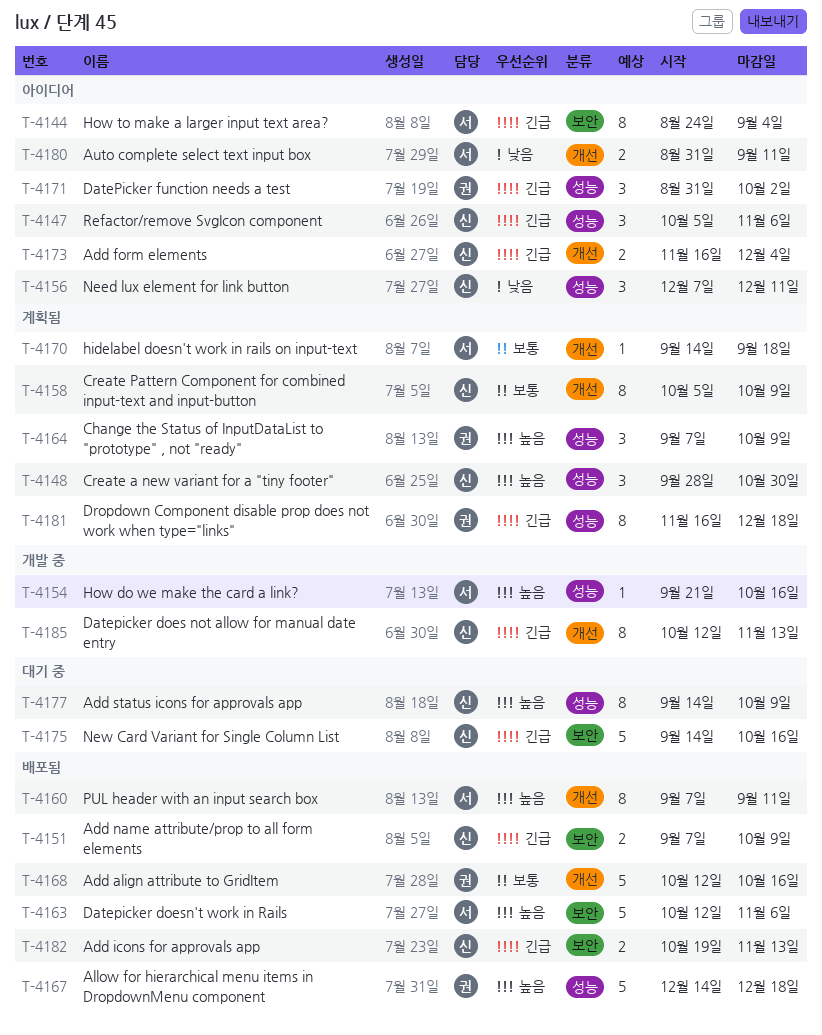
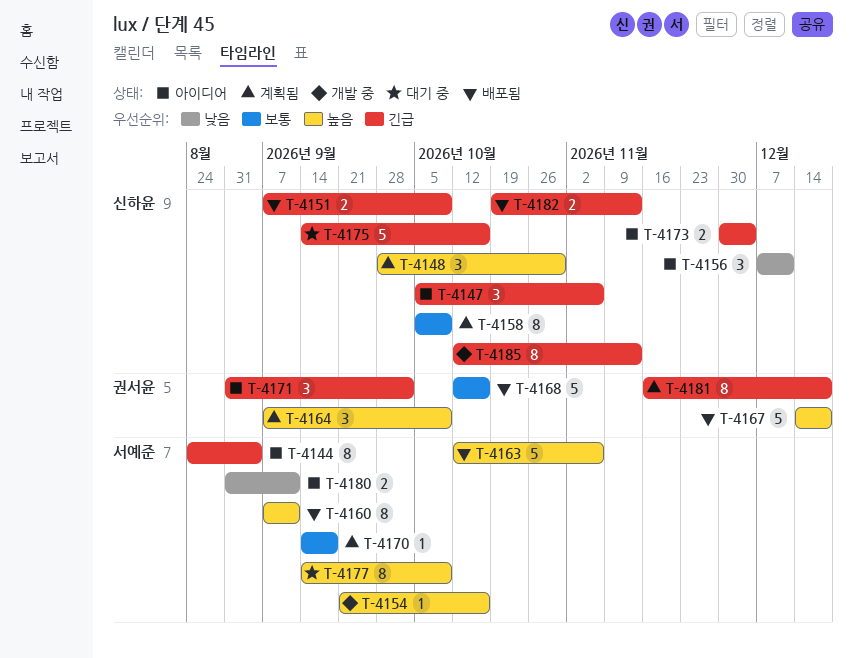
T-4173, start: Nov 16 -> Nov 30
T-4177, owner: 신하윤 -> 서예준

